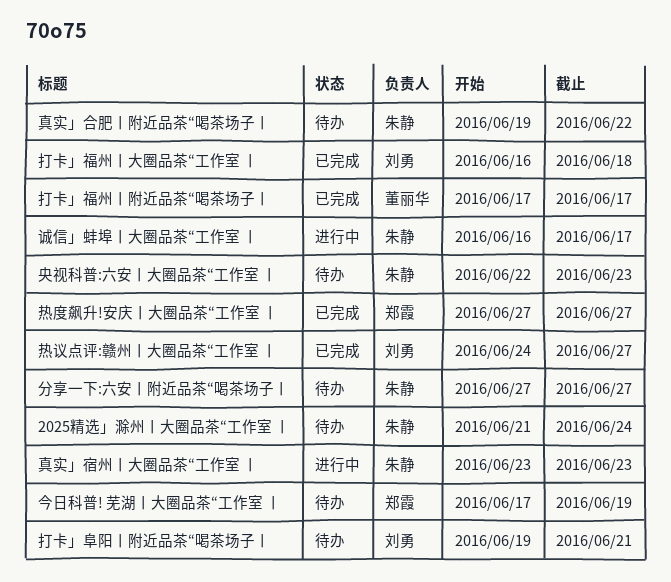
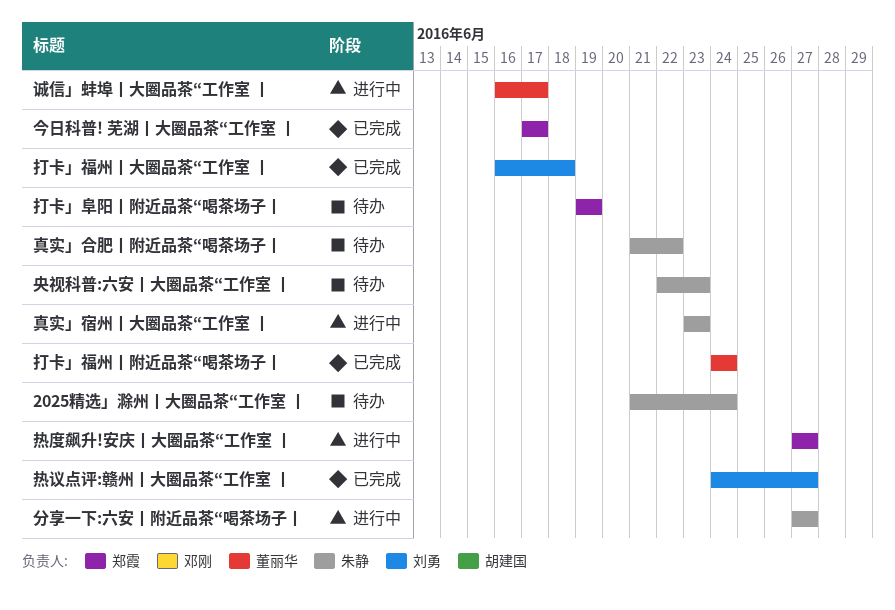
今日科普! 芜湖丨大圈品茶“工作室 丨, status: 待办 -> 已完成
今日科普! 芜湖丨大圈品茶“工作室 丨, due: Jun 19 -> Jun 17
分享一下:六安丨附近品茶“喝茶场子丨, status: 待办 -> 进行中
打卡」福州丨附近品茶“喝茶场子丨, start: Jun 17 -> Jun 24
打卡」福州丨附近品茶“喝茶场子丨, due: Jun 17 -> Jun 24
打卡」阜阳丨附近品茶“喝茶场子丨, owner: 刘勇 -> 郑霞
打卡」阜阳丨附近品茶“喝茶场子丨, due: Jun 21 -> Jun 19
热度飙升!安庆丨大圈品茶“工作室 丨, status: 已完成 -> 进行中
真实」合肥丨附近品茶“喝茶场子丨, start: Jun 19 -> Jun 21
诚信」蚌埠丨大圈品茶“工作室 丨, owner: 朱静 -> 董丽华

